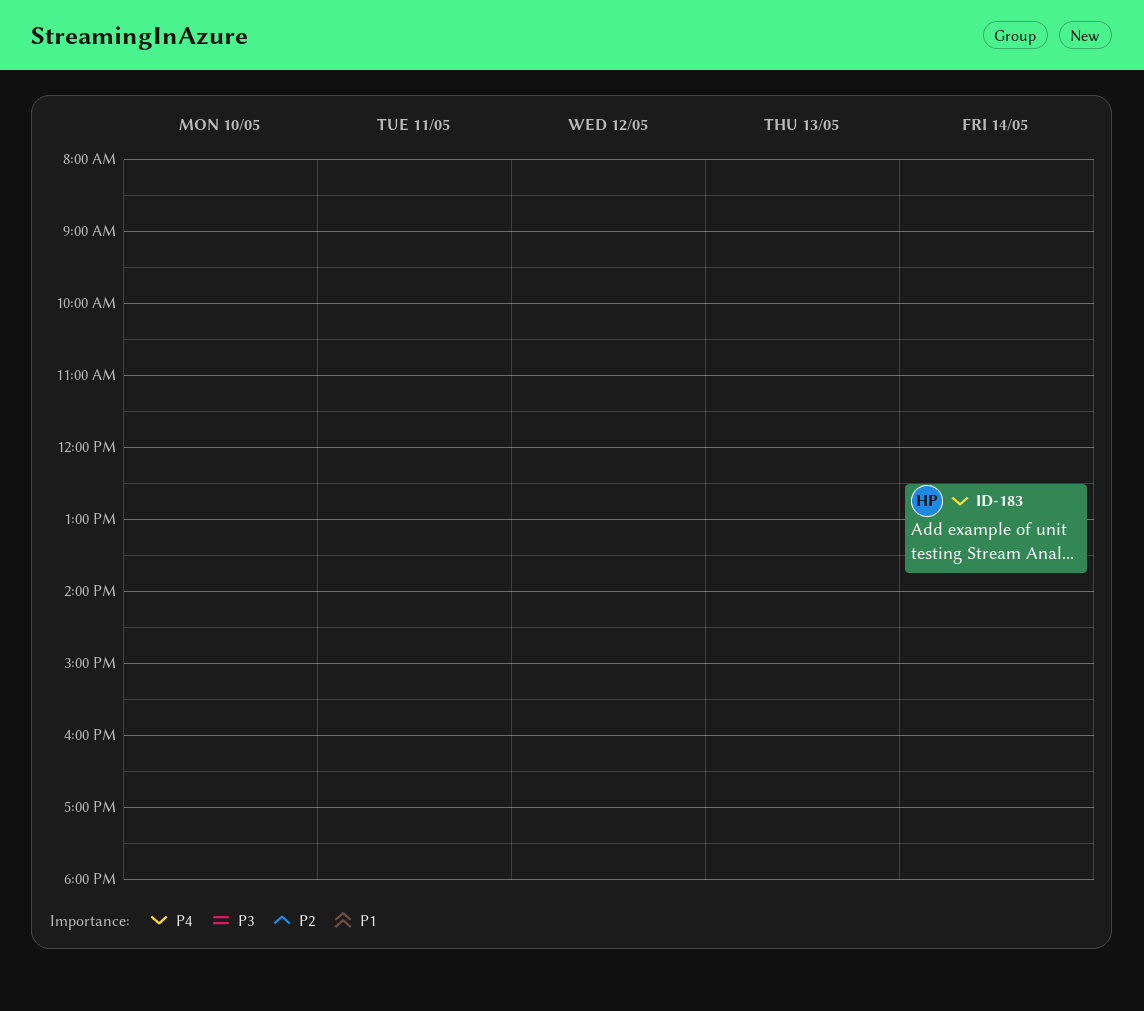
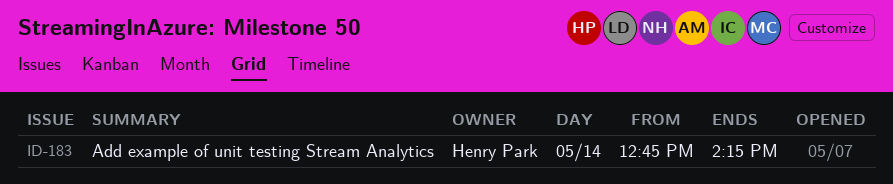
ID-183, begins: 12:30 -> 12:45
ID-183, ends: 13:45 -> 14:15

